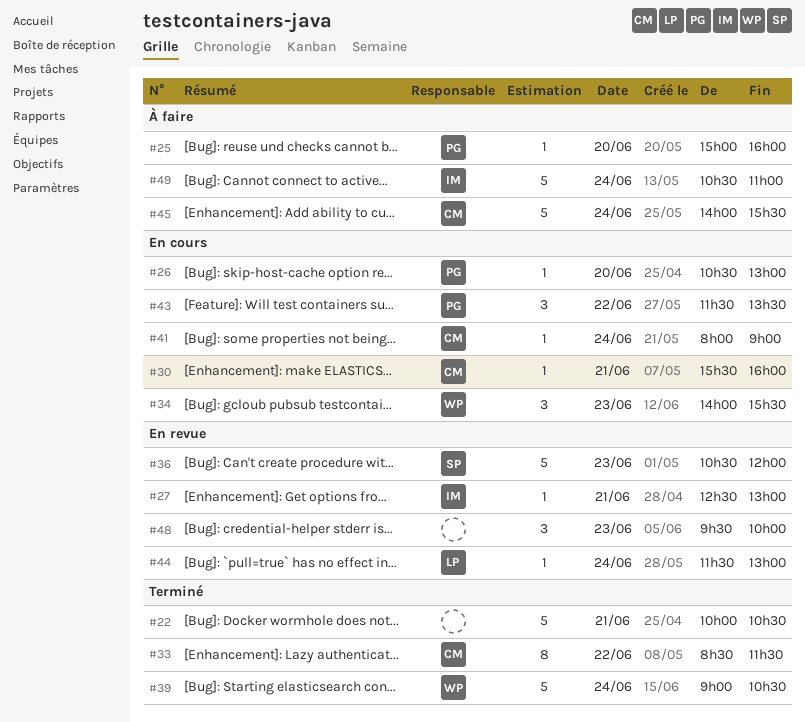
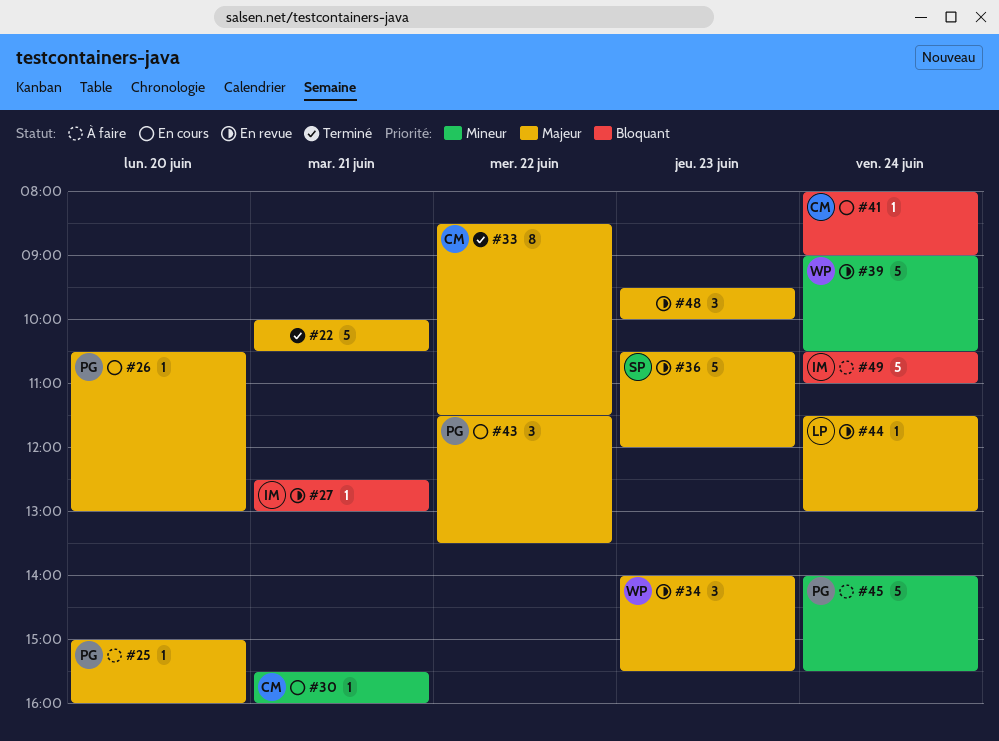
#34, status: En cours -> En revue
#39, status: Terminé -> En revue
#45, owner: CM -> PG

